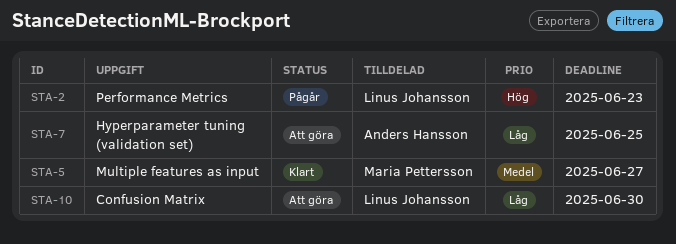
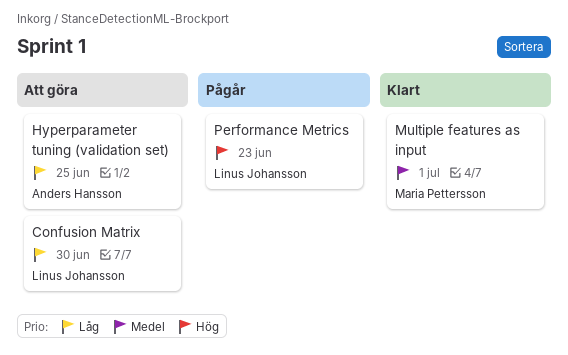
Multiple features as input, due: Jun 27 -> Jul 1

